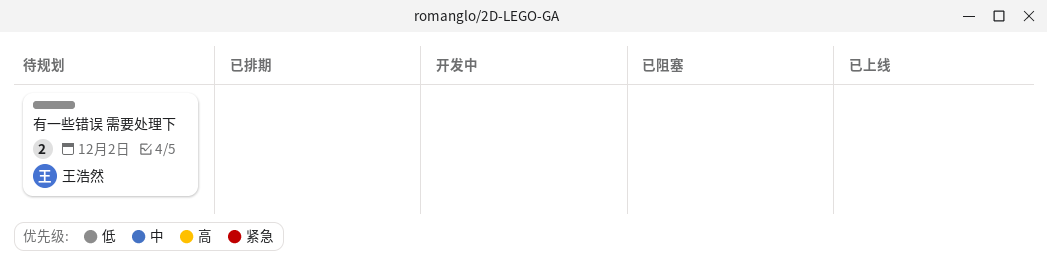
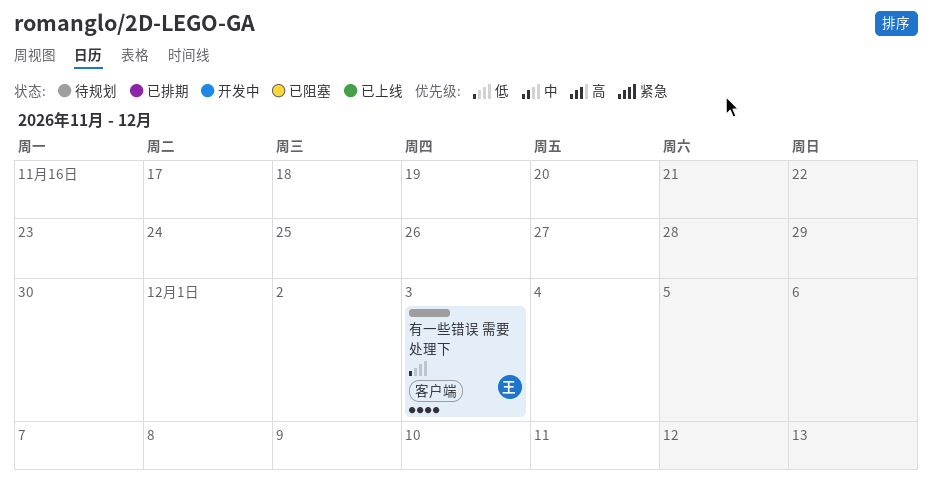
有一些错误 需要处理下, estimate: 2 -> 4
有一些错误 需要处理下, due: Dec 2 -> Dec 3

